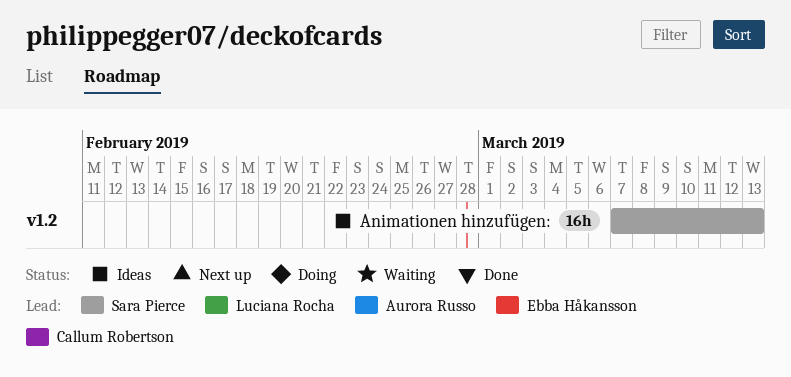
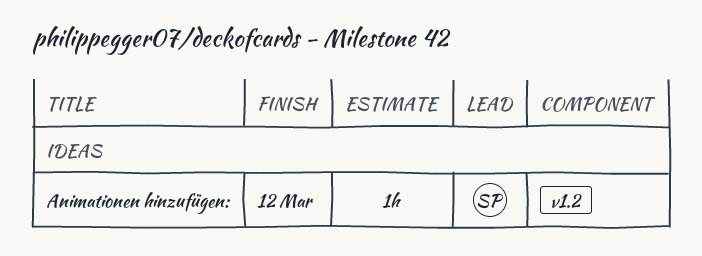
Animationen hinzufügen:, estimate: 16h -> 1h
Animationen hinzufügen:, due: Mar 13 -> Mar 12

